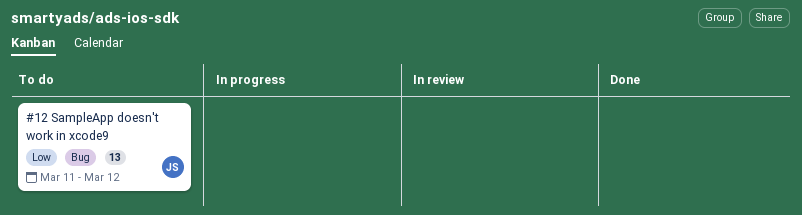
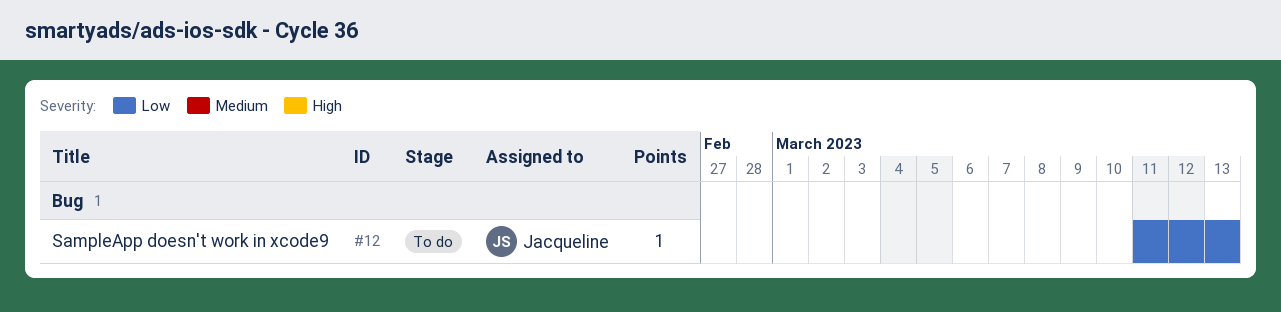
#12, estimate: 13 -> 1
#12, due: Mar 12 -> Mar 13

